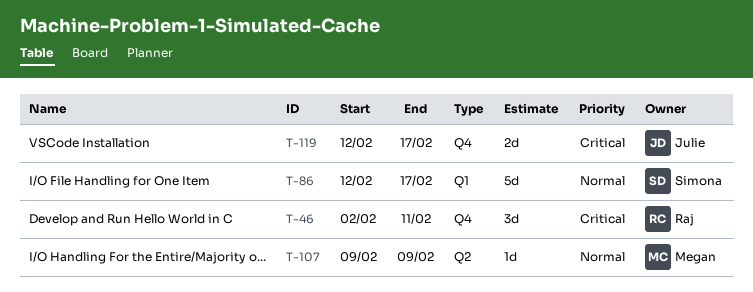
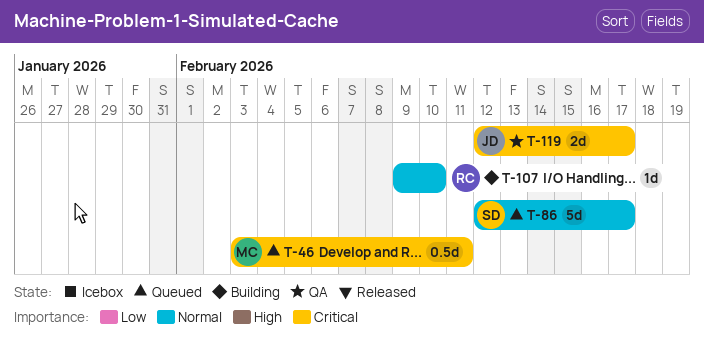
T-46, owner: Raj -> Megan
T-46, estimate: 3d -> 0.5d
T-46, start: Feb 2 -> Feb 3
T-107, owner: Megan -> Raj
T-107, due: Feb 9 -> Feb 10

